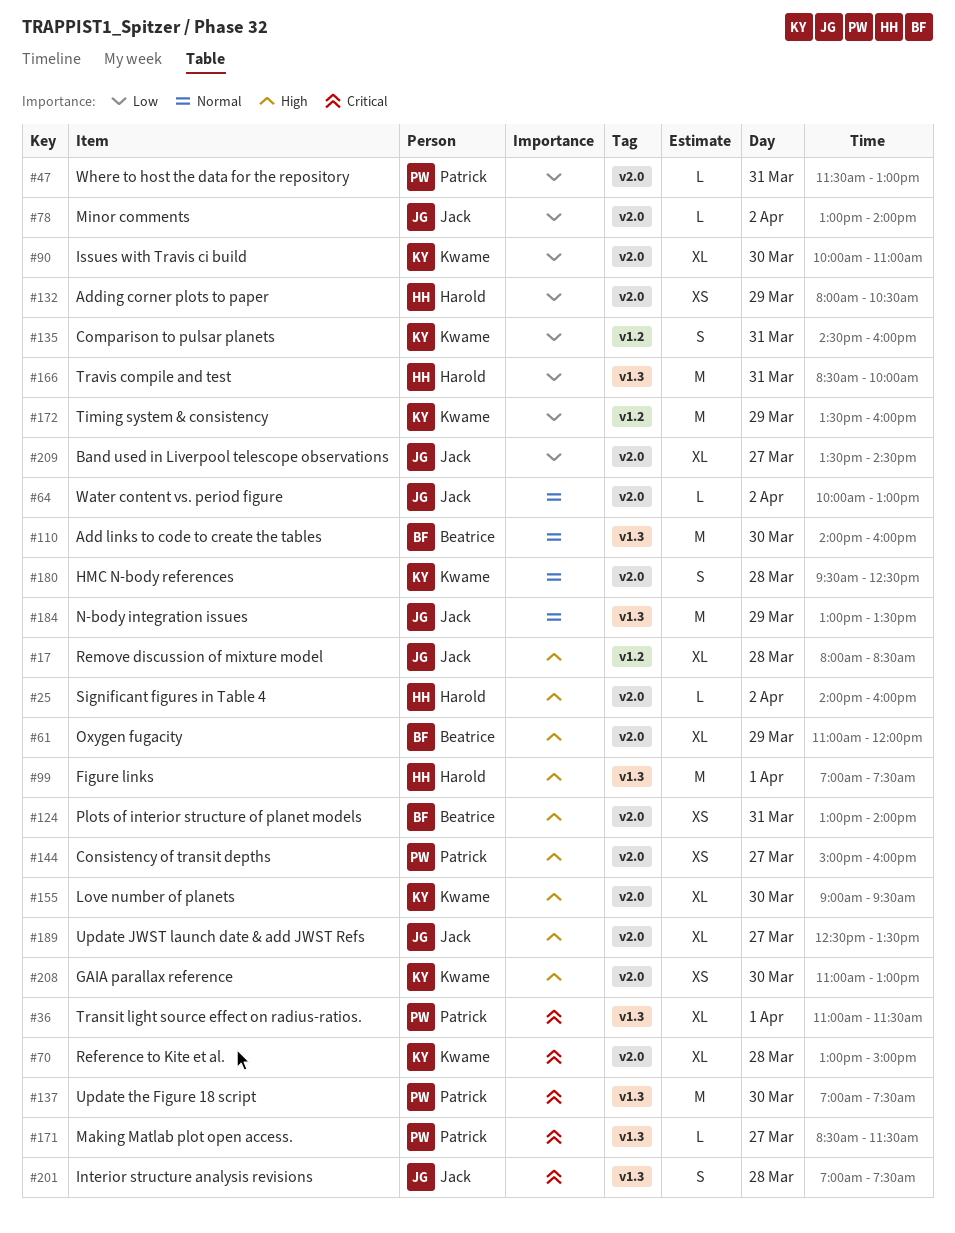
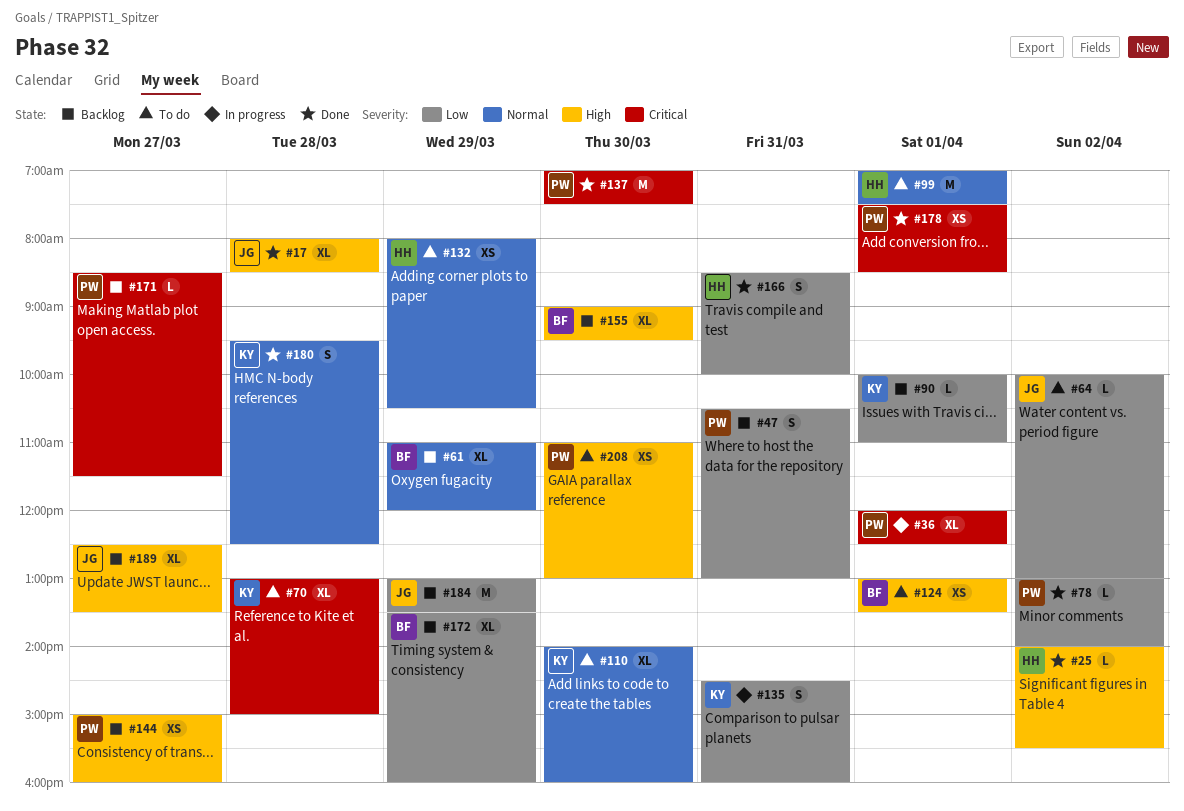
#25, ends: 16:00 -> 15:30
#36, begins: 11:00 -> 12:00
#36, ends: 11:30 -> 12:30
#47, estimate: L -> S
#47, begins: 11:30 -> 10:30
#61, priority: High -> Normal
#64, priority: Normal -> Low
#78, owner: Jack -> Patrick
#90, estimate: XL -> L
#90, day: Mar 30 -> Apr 1
#99, priority: High -> Normal
#110, owner: Beatrice -> Kwame
#110, estimate: M -> XL
#124, day: Mar 31 -> Apr 1
#124, ends: 14:00 -> 13:30
#132, priority: Low -> Normal
#155, owner: Kwame -> Beatrice
#166, estimate: M -> S
#172, owner: Kwame -> Beatrice
#172, estimate: M -> XL
#178: none -> present
#184, priority: Normal -> Low
#201: present -> none
#208, owner: Kwame -> Patrick
#209: present -> none

